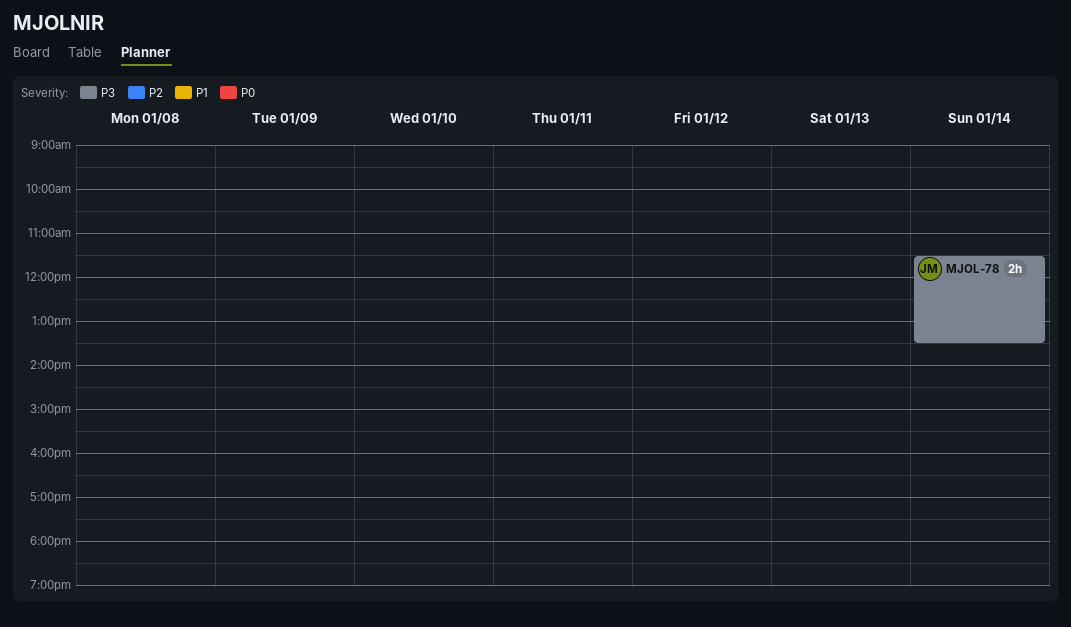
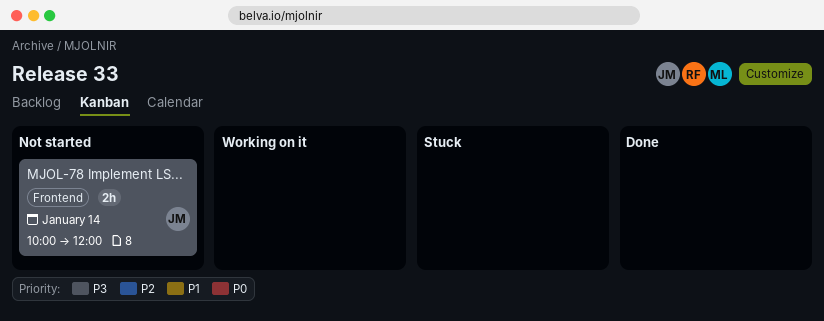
MJOL-78, begins: 11:30 -> 10:00
MJOL-78, ends: 13:30 -> 12:00

